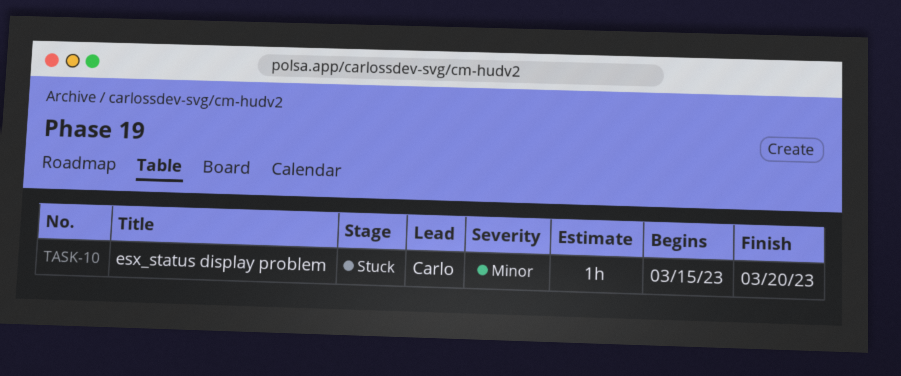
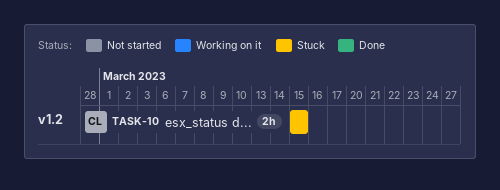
TASK-10, estimate: 1h -> 2h
TASK-10, due: Mar 20 -> Mar 15

